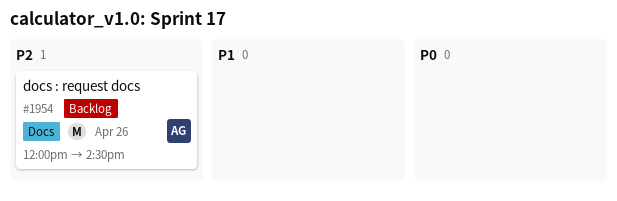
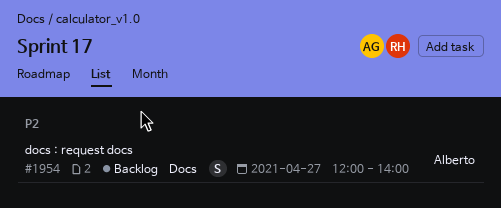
#1954, estimate: M -> S
#1954, day: Apr 26 -> Apr 27
#1954, ends: 14:30 -> 14:00

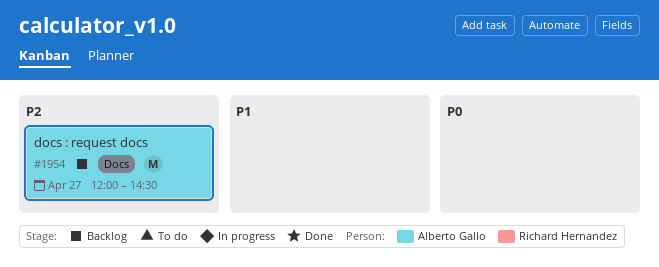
#1954, estimate: S -> M
#1954, ends: 14:00 -> 14:30

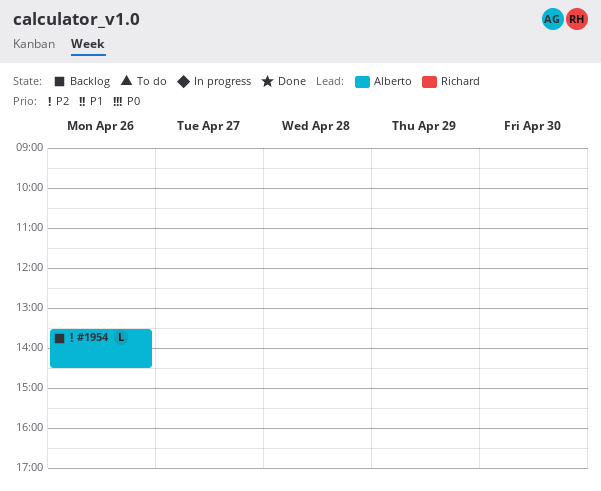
#1954, estimate: M -> L
#1954, day: Apr 27 -> Apr 26
#1954, begins: 12:00 -> 13:30

